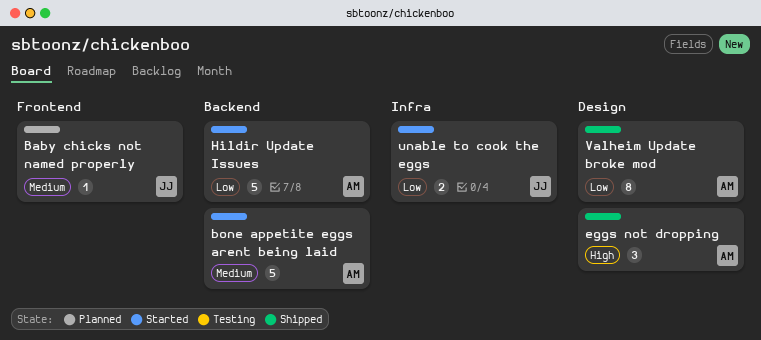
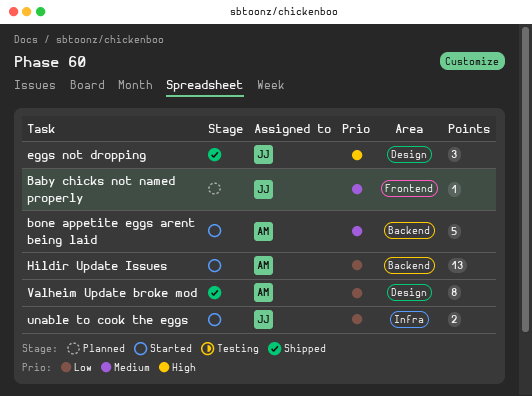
eggs not dropping, owner: AM -> JJ
Hildir Update Issues, estimate: 5 -> 13

